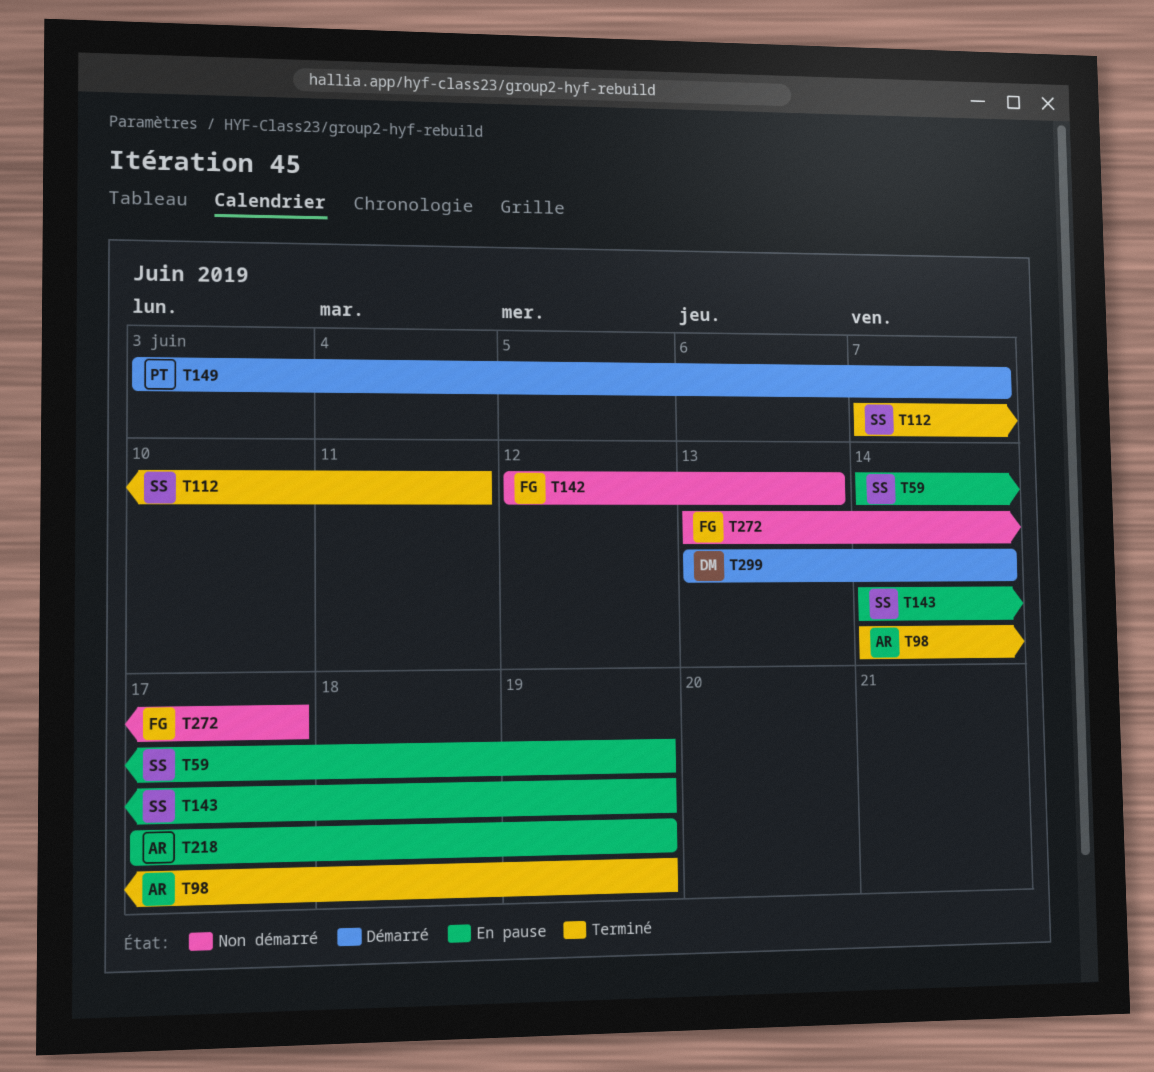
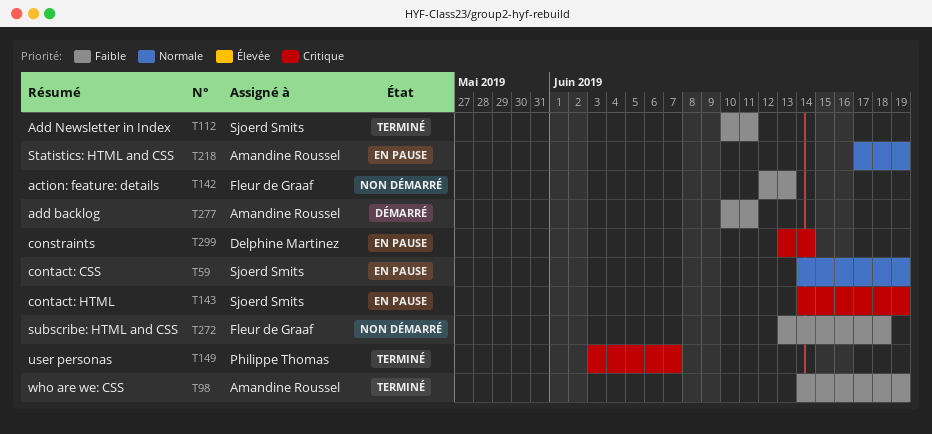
T112, start: Jun 7 -> Jun 10
T149, status: Démarré -> Terminé
T272, due: Jun 17 -> Jun 18
T277: none -> present
T299, status: Démarré -> En pause

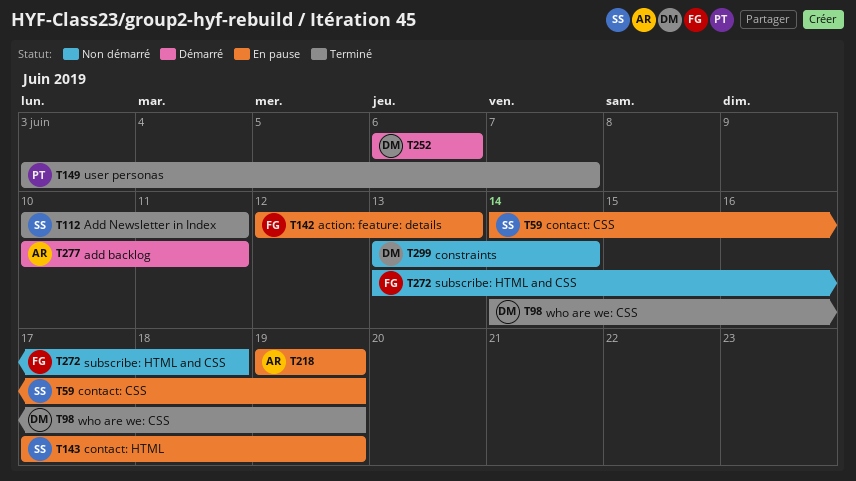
T98, owner: Amandine Roussel -> Delphine Martinez
T142, status: Non démarré -> En pause
T143, start: Jun 14 -> Jun 17
T218, start: Jun 17 -> Jun 19
T252: none -> present
T299, status: En pause -> Non démarré

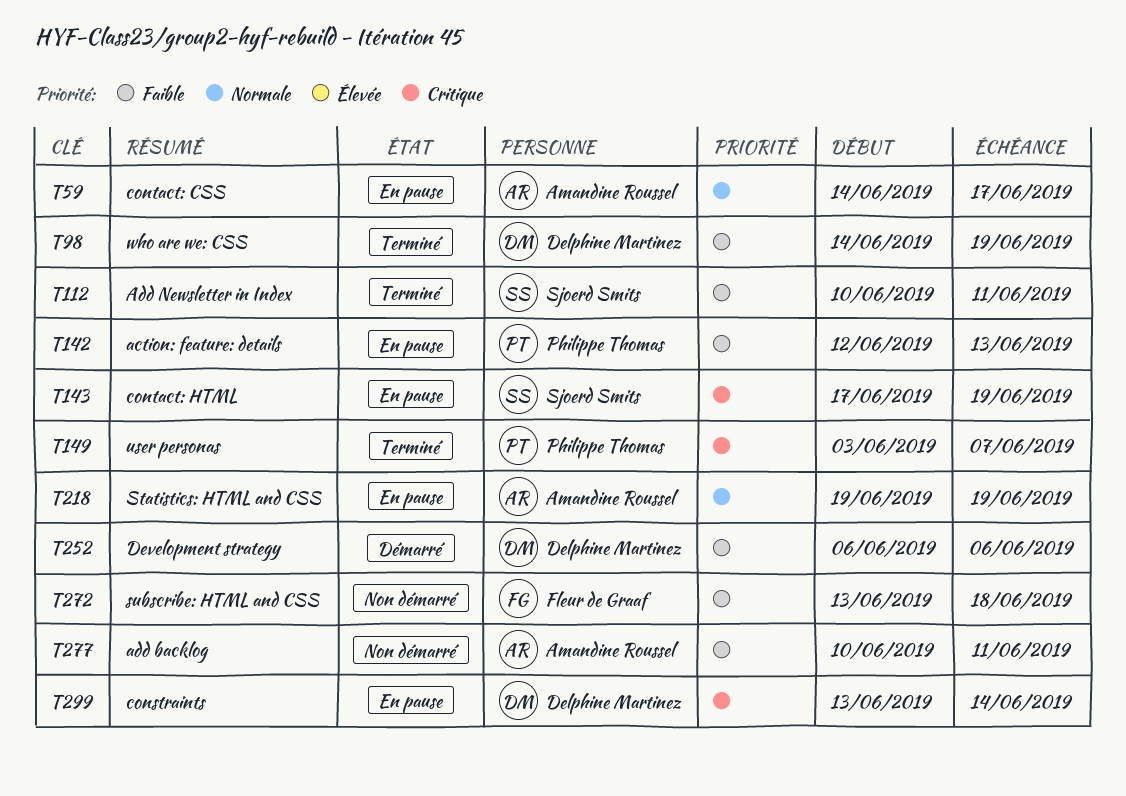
T59, owner: Sjoerd Smits -> Amandine Roussel
T59, due: Jun 19 -> Jun 17
T142, owner: Fleur de Graaf -> Philippe Thomas
T277, status: Démarré -> Non démarré
T299, status: Non démarré -> En pause

